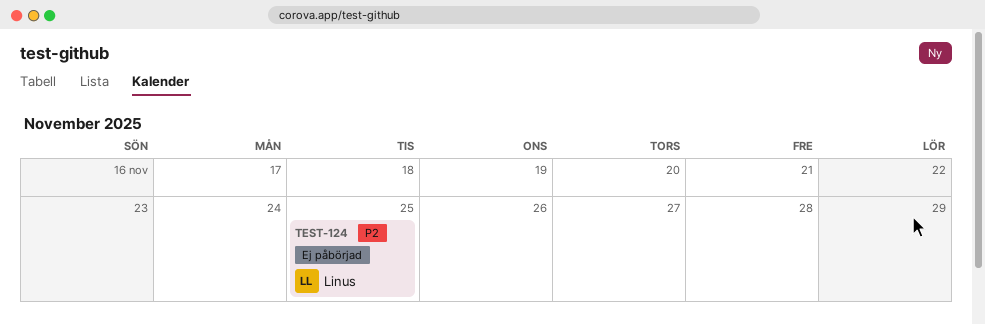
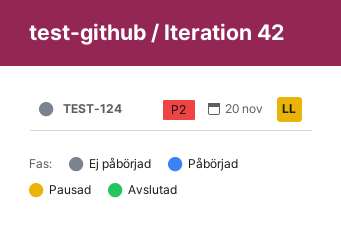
TEST-124, due: Nov 25 -> Nov 20

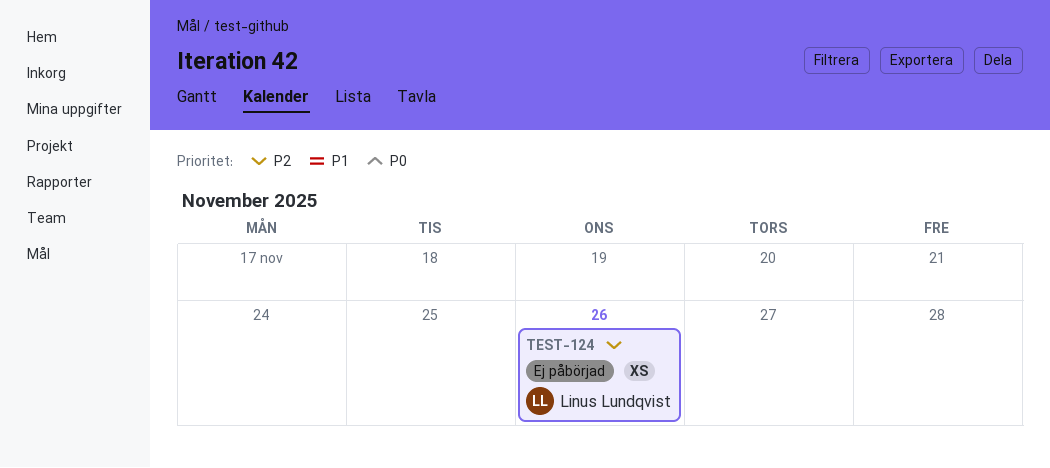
TEST-124, due: Nov 20 -> Nov 26

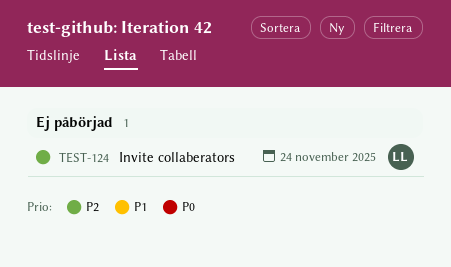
TEST-124, due: Nov 26 -> Nov 24

